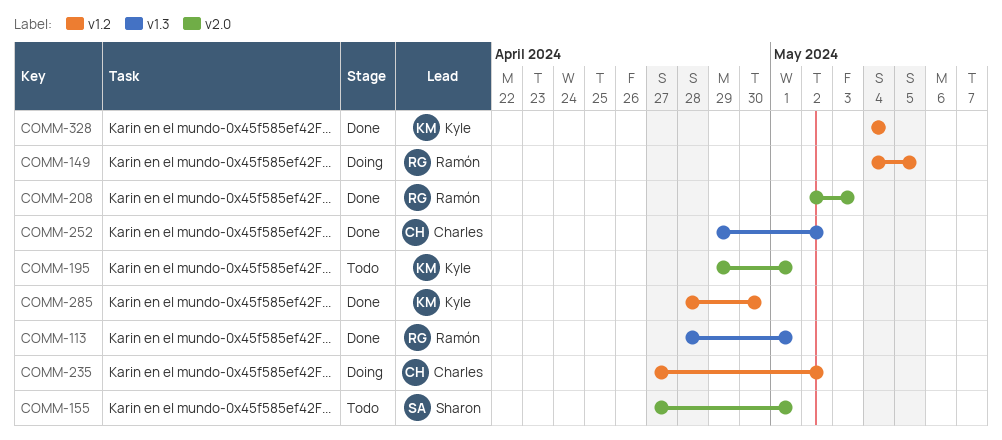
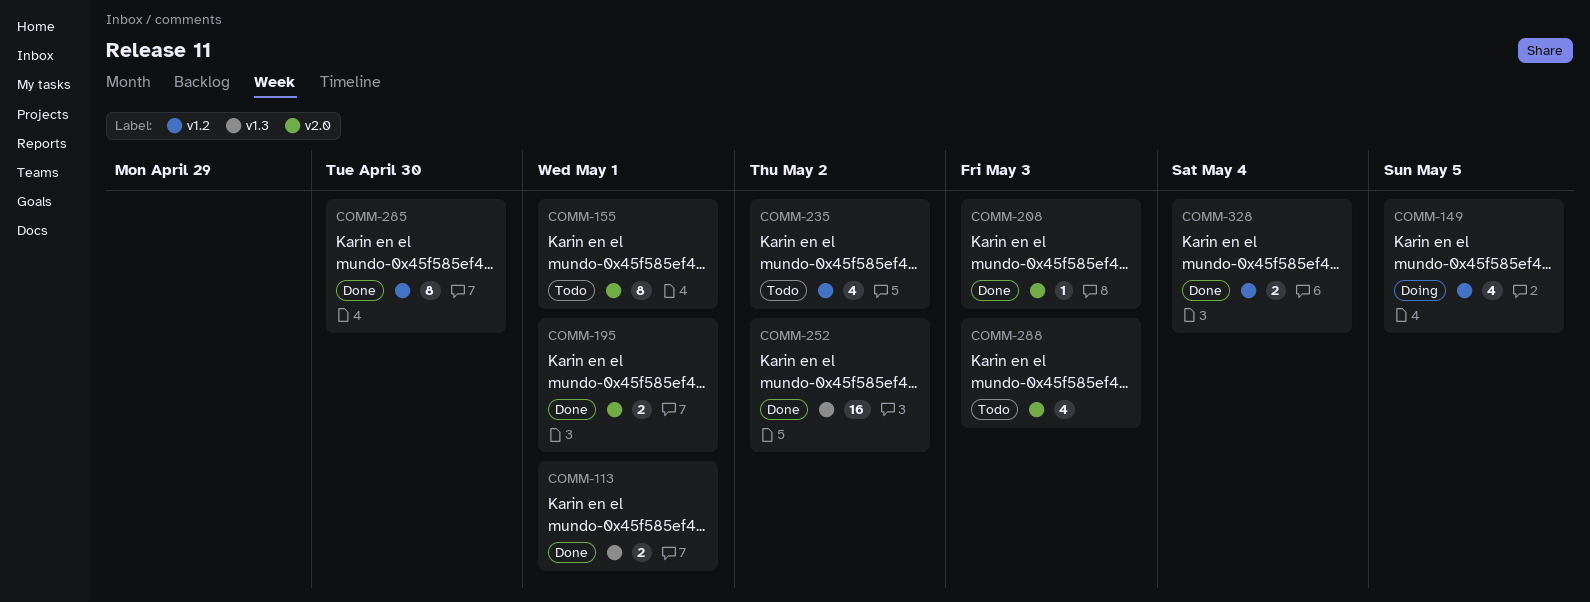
COMM-195, status: Todo -> Done
COMM-235, status: Doing -> Todo
COMM-288: none -> present

